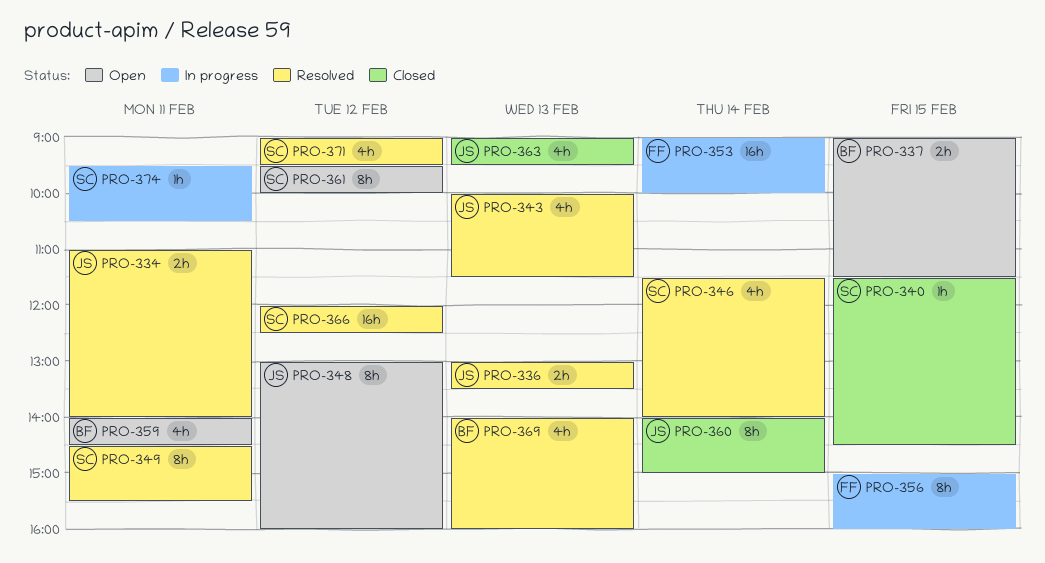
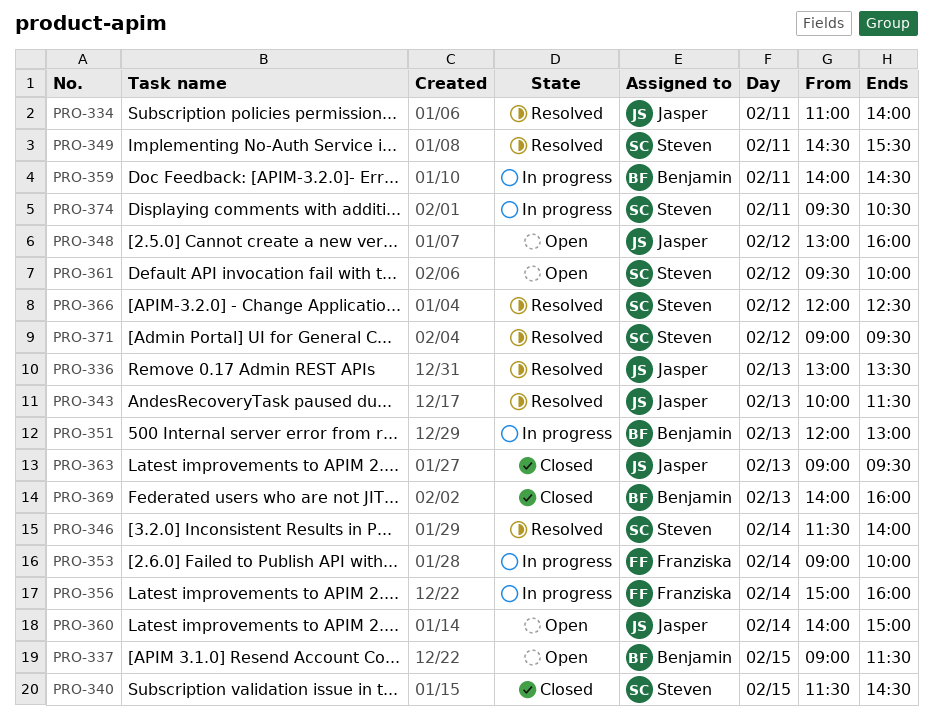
PRO-351: none -> present
PRO-356, day: Feb 15 -> Feb 14
PRO-359, status: Open -> In progress
PRO-360, status: Closed -> Open
PRO-369, status: Resolved -> Closed

